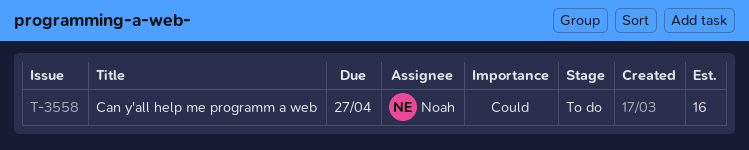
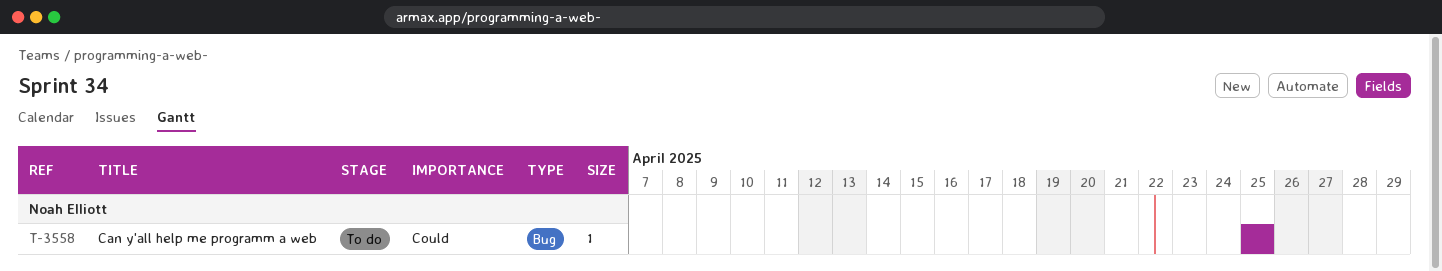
T-3558, estimate: 16 -> 1
T-3558, due: Apr 27 -> Apr 25

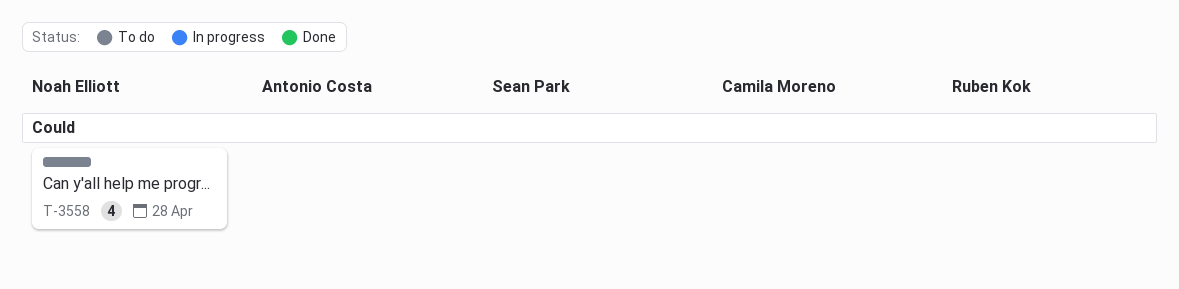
T-3558, estimate: 1 -> 4
T-3558, due: Apr 25 -> Apr 28

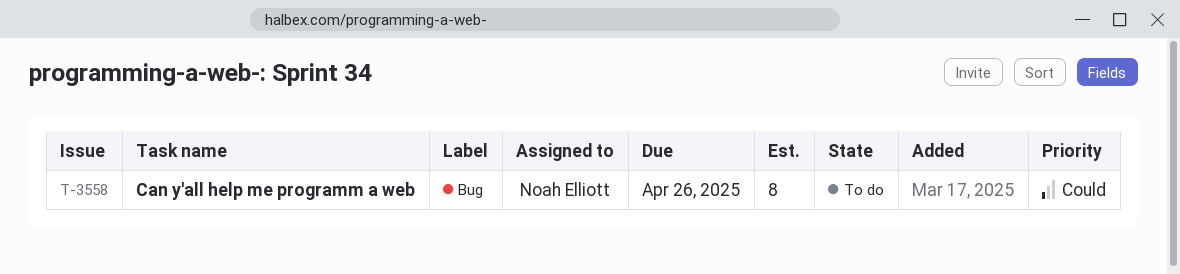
T-3558, estimate: 4 -> 8
T-3558, due: Apr 28 -> Apr 26

